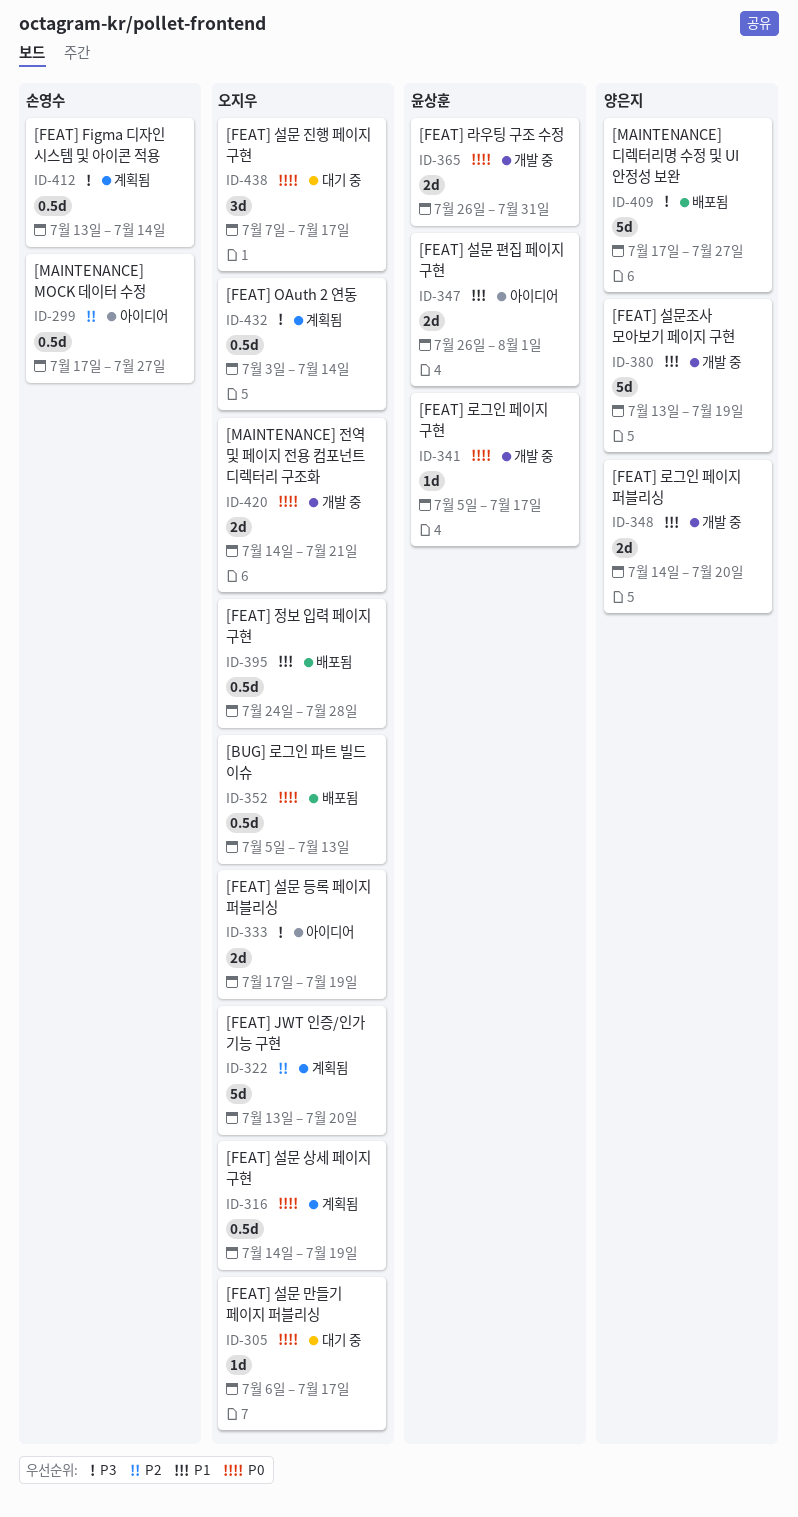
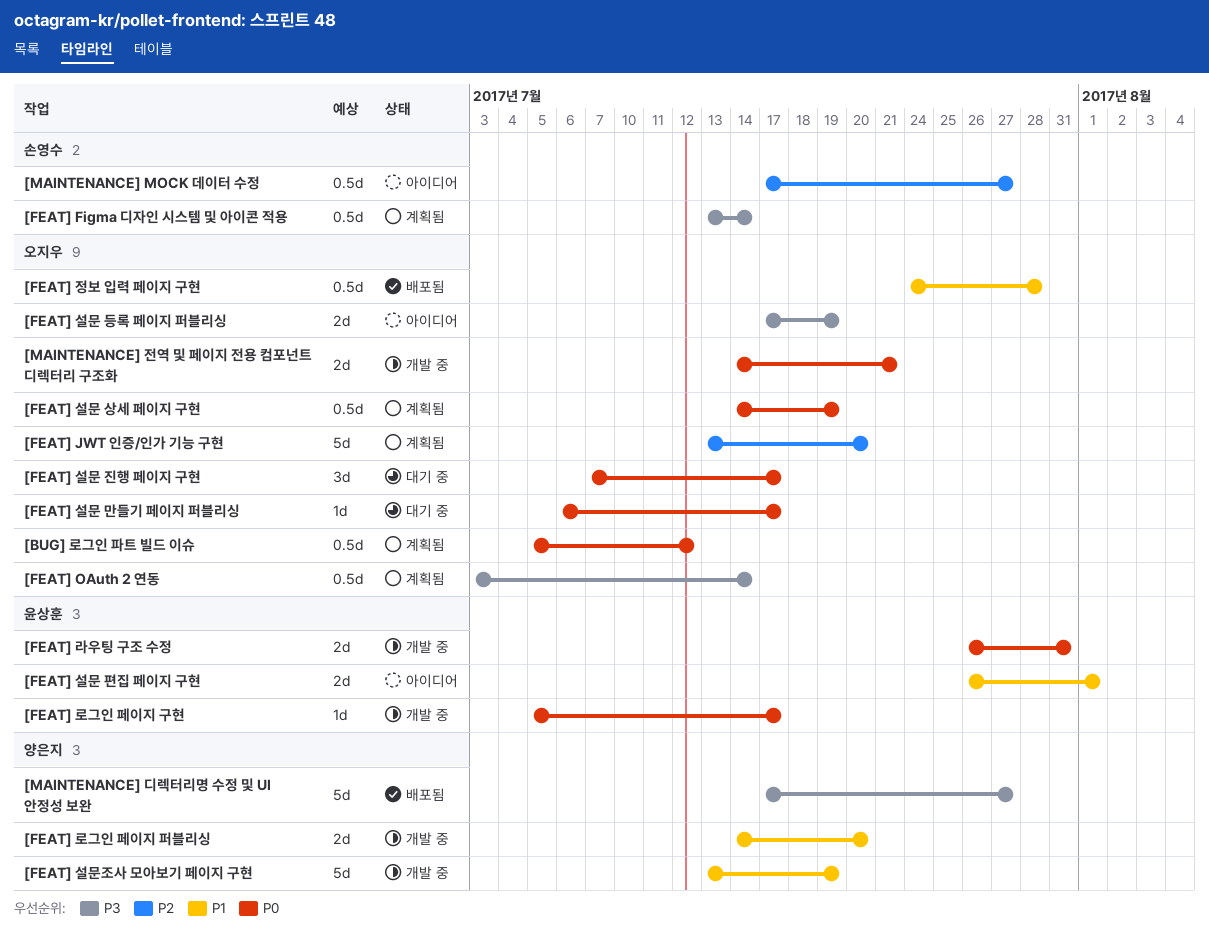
[BUG] 로그인 파트 빌드 이슈, status: 배포됨 -> 계획됨
[BUG] 로그인 파트 빌드 이슈, due: Jul 13 -> Jul 12

